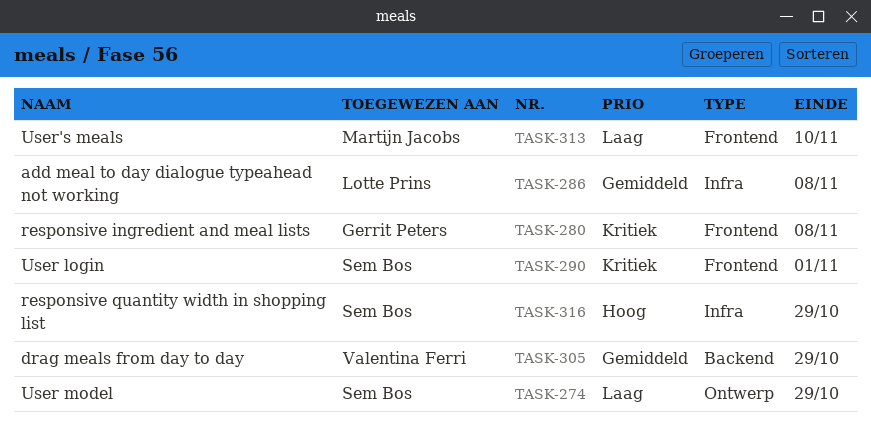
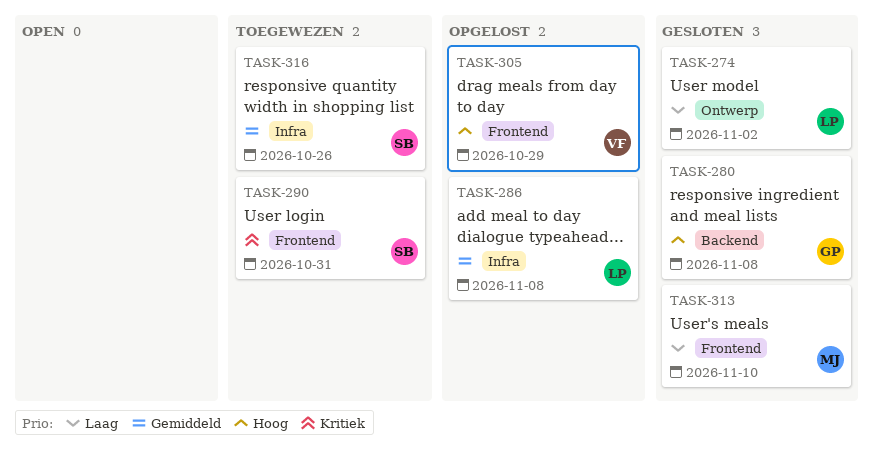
TASK-274, owner: Sem Bos -> Lotte Prins
TASK-274, due: Oct 29 -> Nov 2
TASK-280, priority: Kritiek -> Hoog
TASK-280, label: Frontend -> Backend
TASK-290, due: Nov 1 -> Oct 31
TASK-305, priority: Gemiddeld -> Hoog
TASK-305, label: Backend -> Frontend
TASK-316, priority: Hoog -> Gemiddeld
TASK-316, due: Oct 29 -> Oct 26

